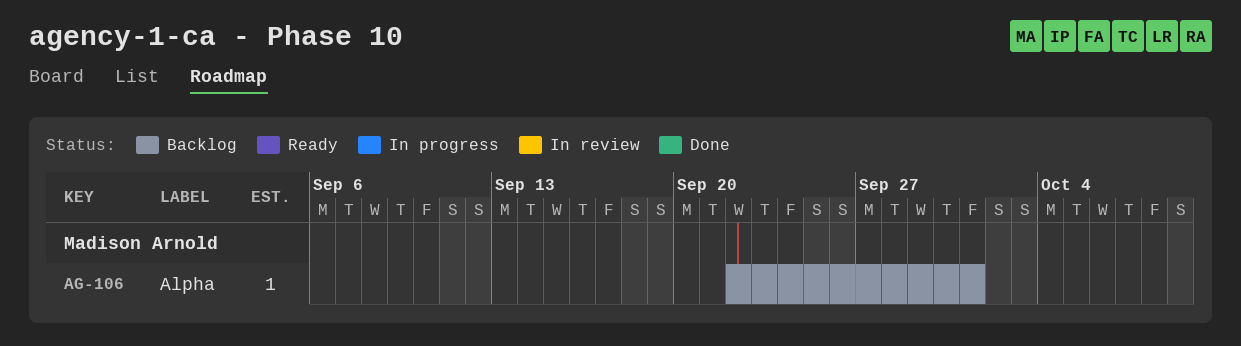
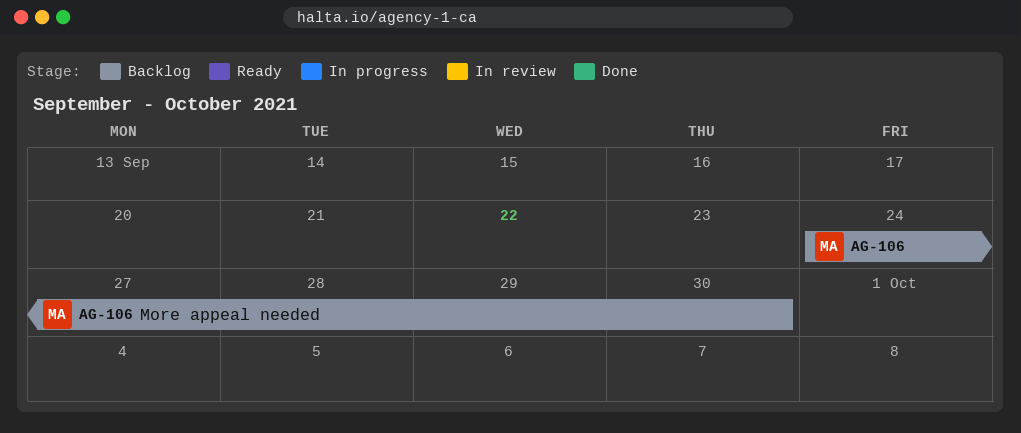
AG-106, start: Sep 22 -> Sep 24
AG-106, due: Oct 1 -> Sep 30

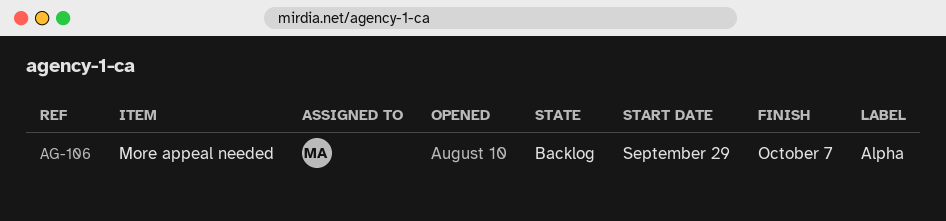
AG-106, start: Sep 24 -> Sep 29
AG-106, due: Sep 30 -> Oct 7

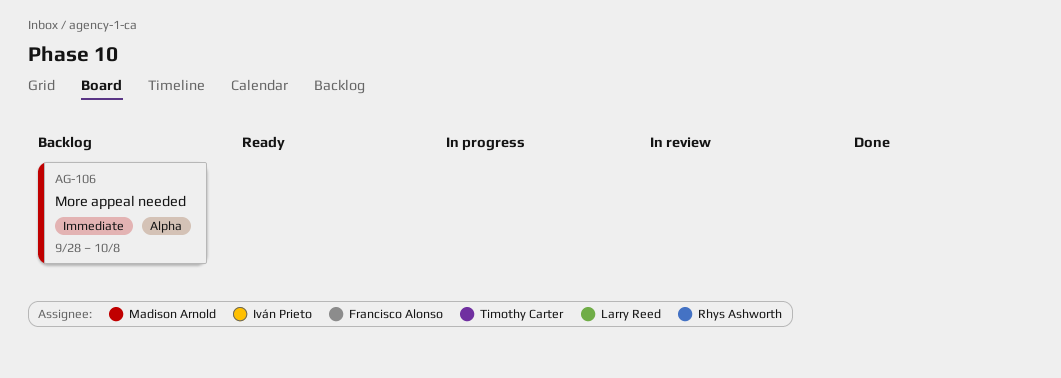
AG-106, start: Sep 29 -> Sep 28
AG-106, due: Oct 7 -> Oct 8

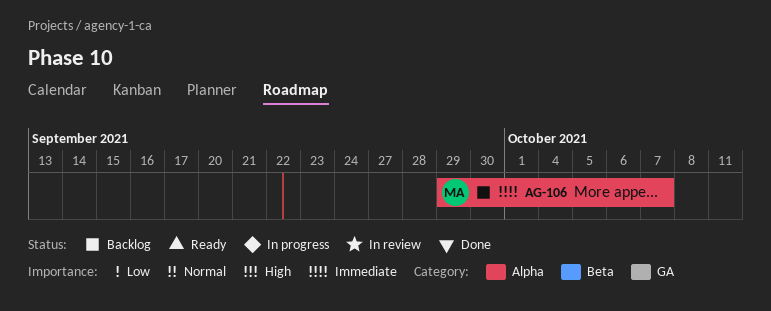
AG-106, start: Sep 28 -> Sep 29
AG-106, due: Oct 8 -> Oct 7

